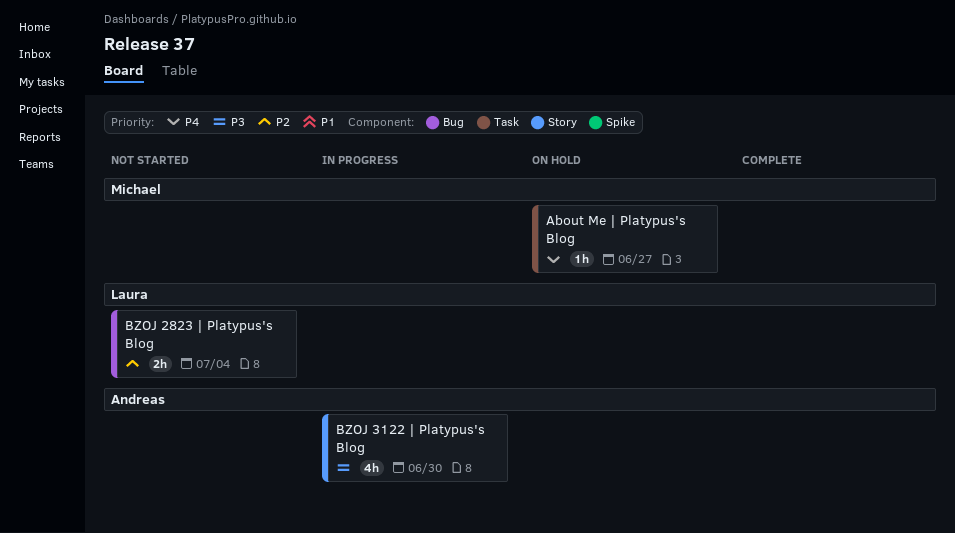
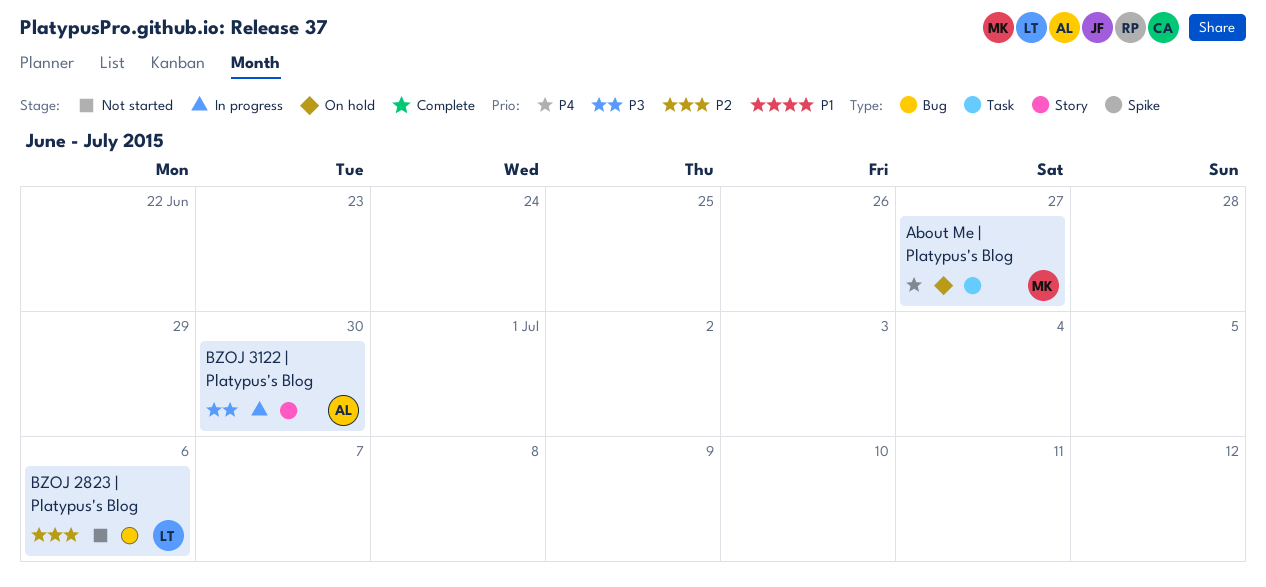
BZOJ 2823 | Platypus's Blog, due: Jul 4 -> Jul 6

